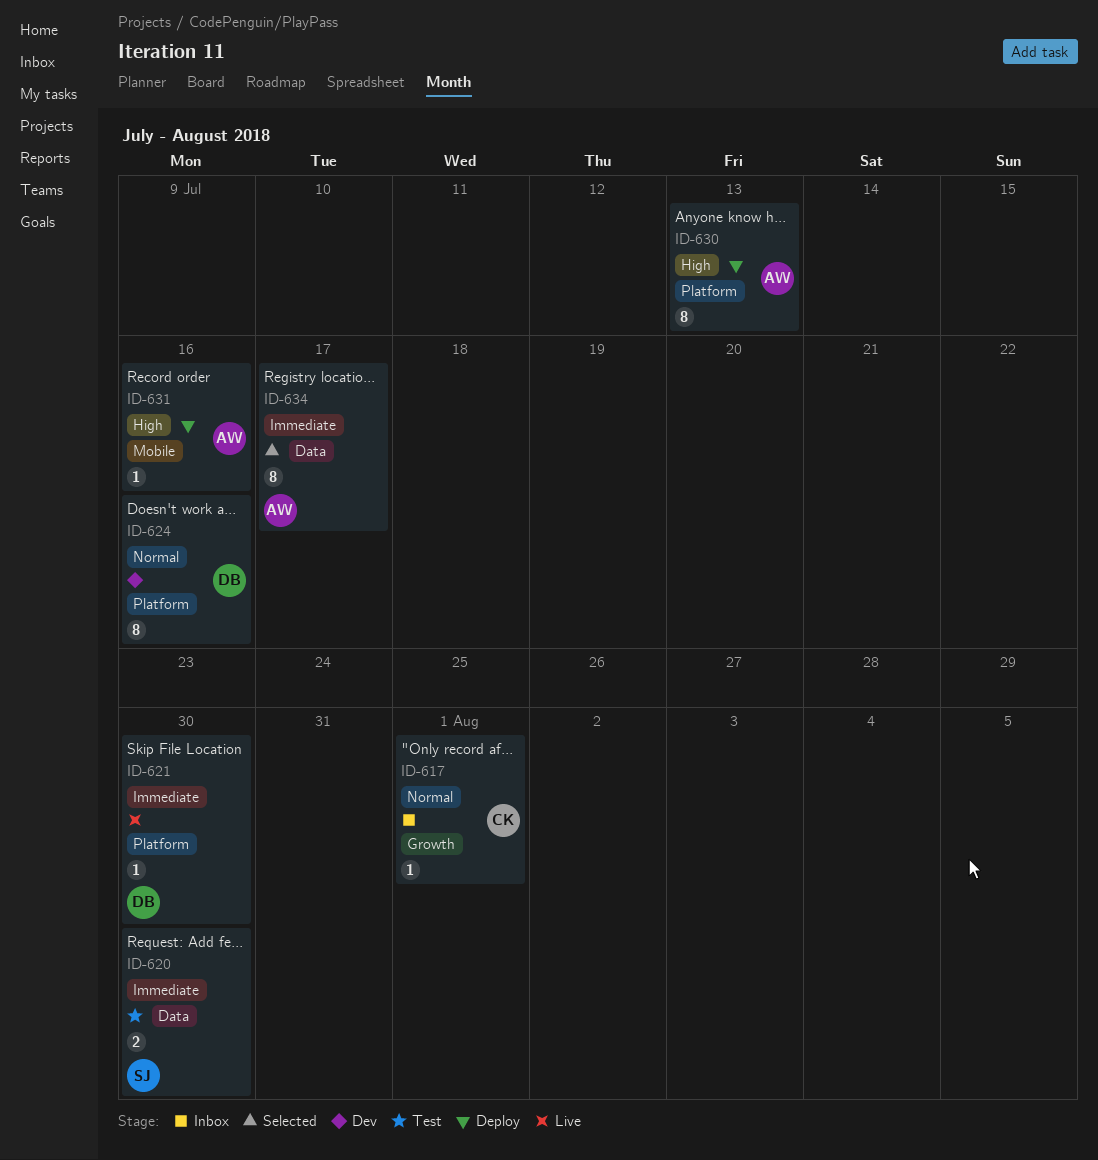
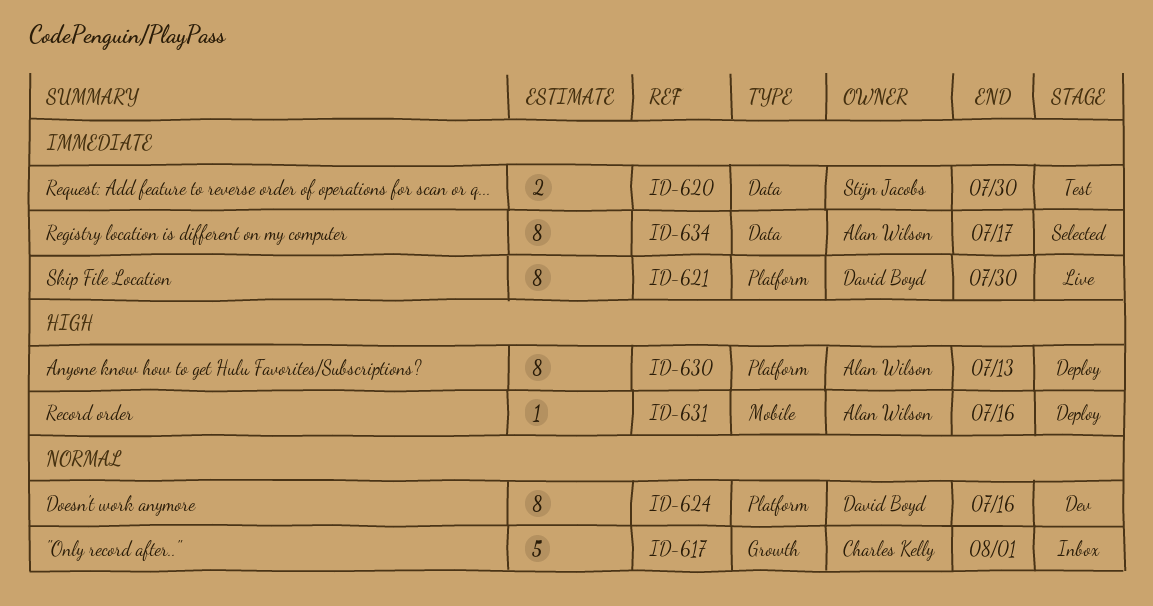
ID-617, estimate: 1 -> 5
ID-621, estimate: 1 -> 8

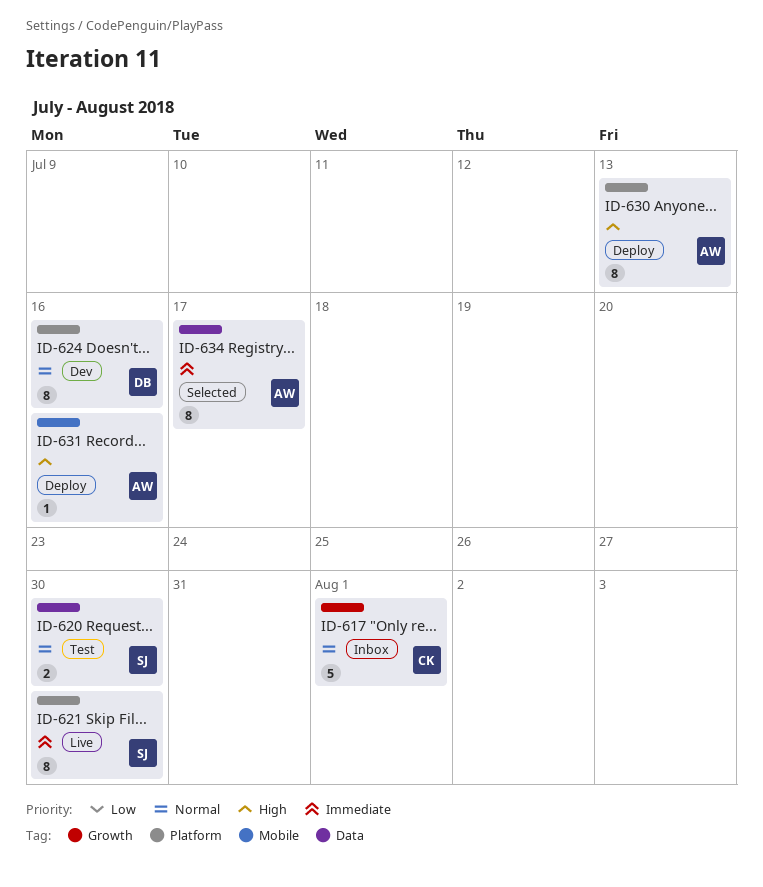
ID-620, priority: Immediate -> Normal
ID-621, owner: David Boyd -> Stijn Jacobs

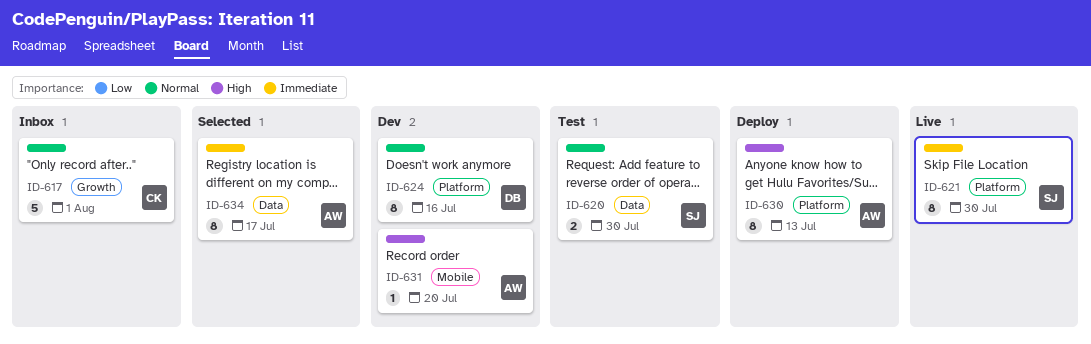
ID-631, status: Deploy -> Dev
ID-631, due: Jul 16 -> Jul 20

